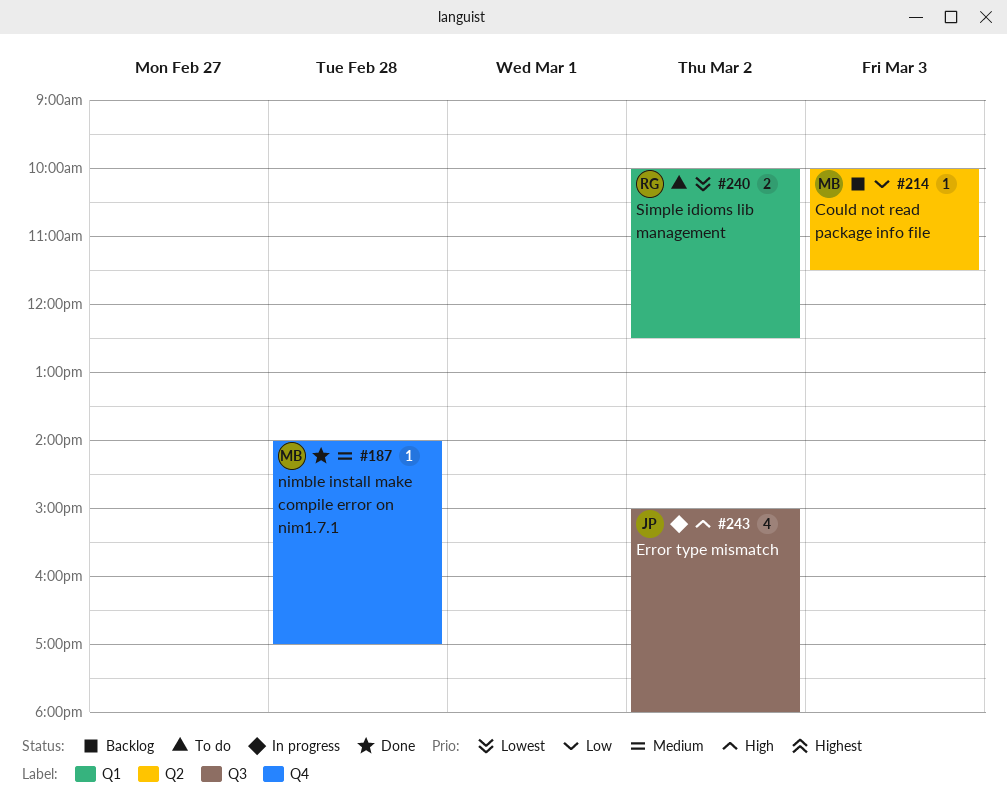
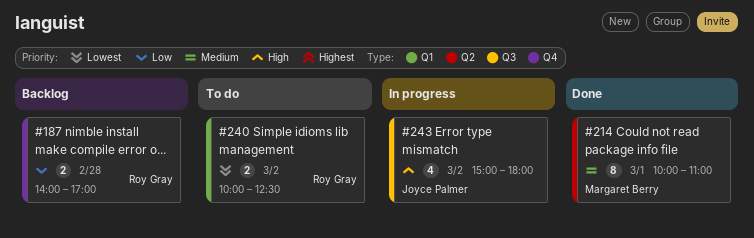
#187, status: Done -> Backlog
#187, owner: Margaret Berry -> Roy Gray
#187, priority: Medium -> Low
#187, estimate: 1 -> 2
#214, status: Backlog -> Done
#214, priority: Low -> Medium
#214, estimate: 1 -> 8
#214, day: Mar 3 -> Mar 1
#214, ends: 11:30 -> 11:00

